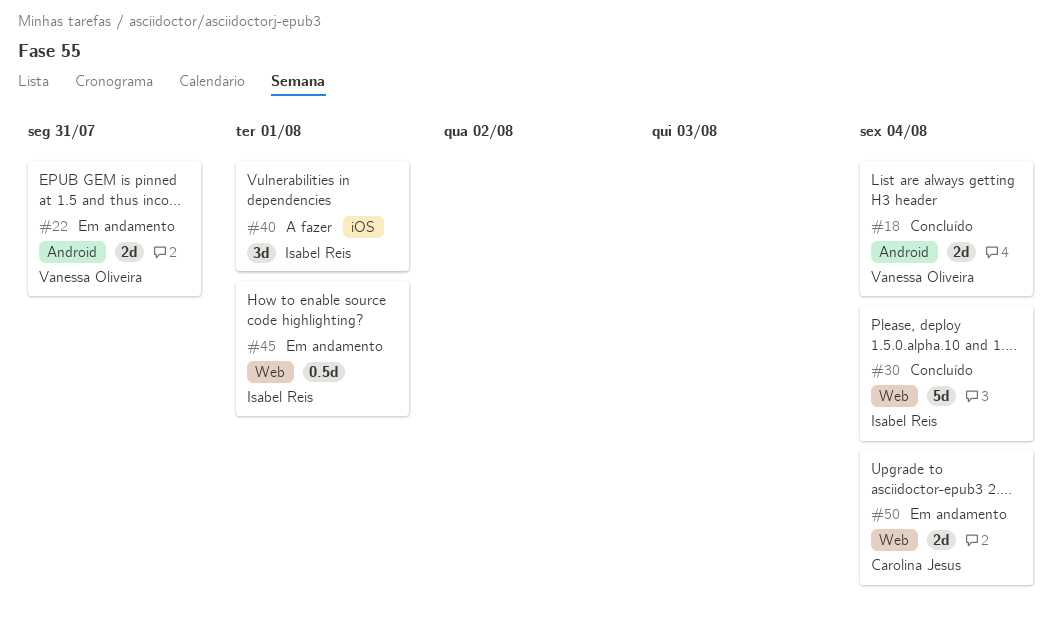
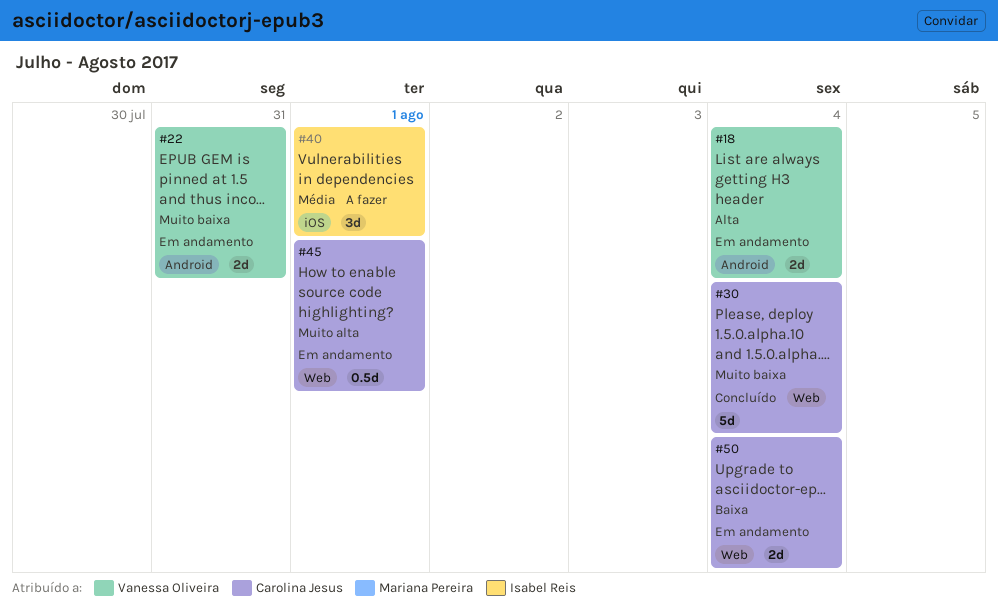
#18, status: Concluído -> Em andamento
#30, owner: Isabel Reis -> Carolina Jesus
#45, owner: Isabel Reis -> Carolina Jesus

